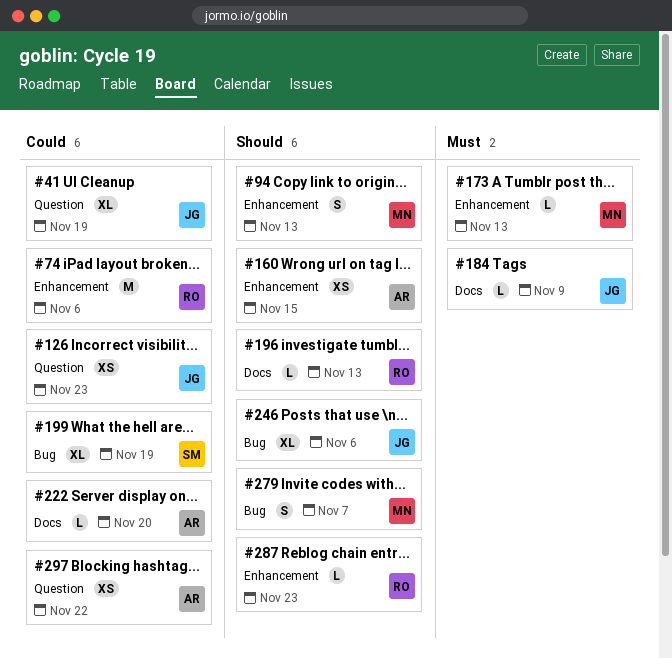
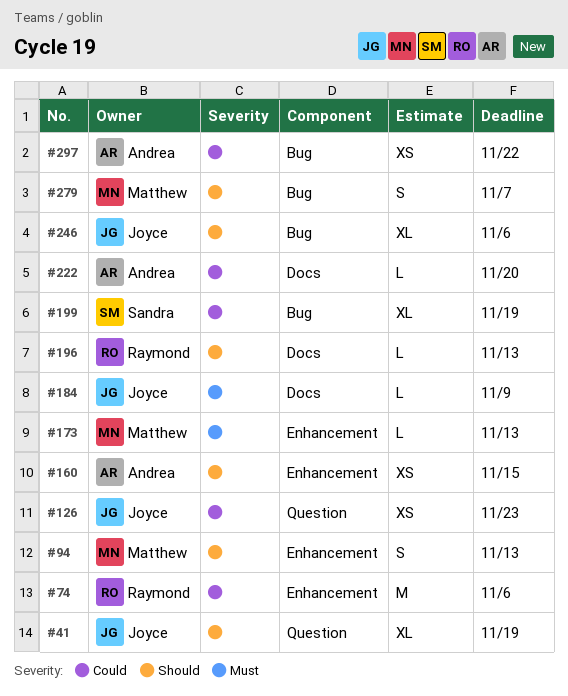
#41, priority: Could -> Should
#287: present -> none
#297, label: Question -> Bug

